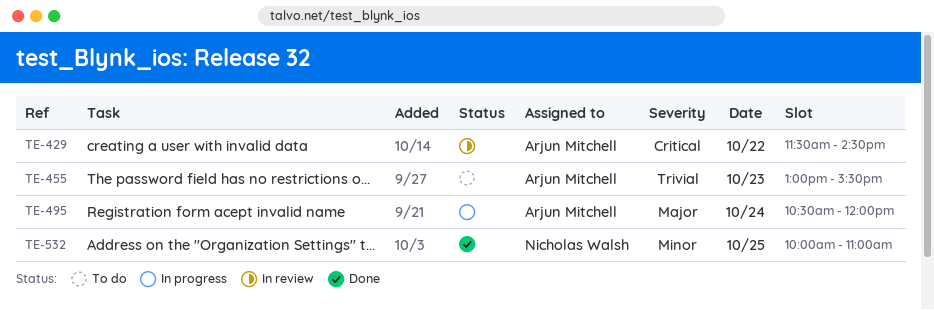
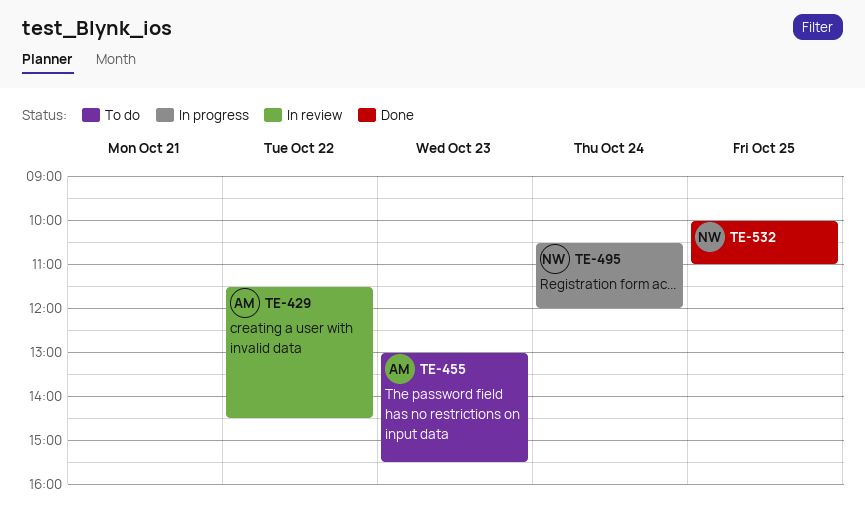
TE-495, owner: Arjun Mitchell -> Nicholas Walsh

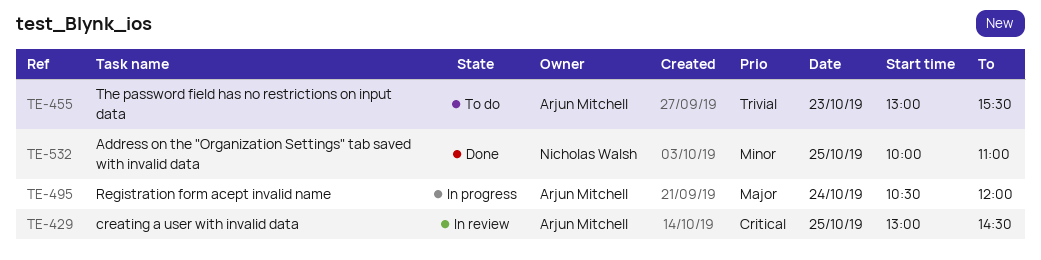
TE-429, day: Oct 22 -> Oct 25
TE-429, begins: 11:30 -> 13:00
TE-495, owner: Nicholas Walsh -> Arjun Mitchell

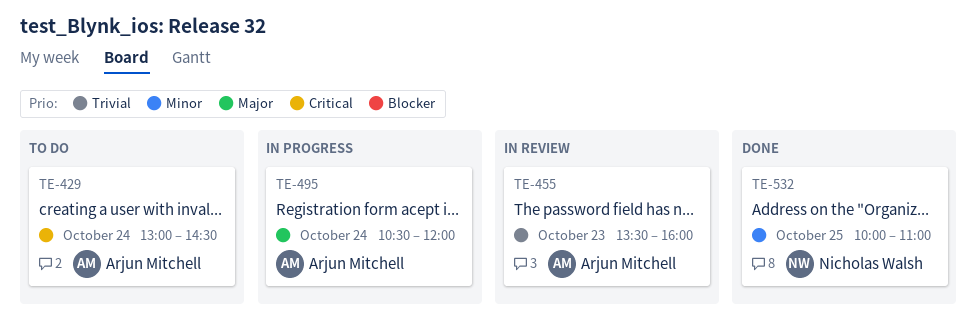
TE-429, status: In review -> To do
TE-429, day: Oct 25 -> Oct 24
TE-455, status: To do -> In review
TE-455, begins: 13:00 -> 13:30
TE-455, ends: 15:30 -> 16:00

